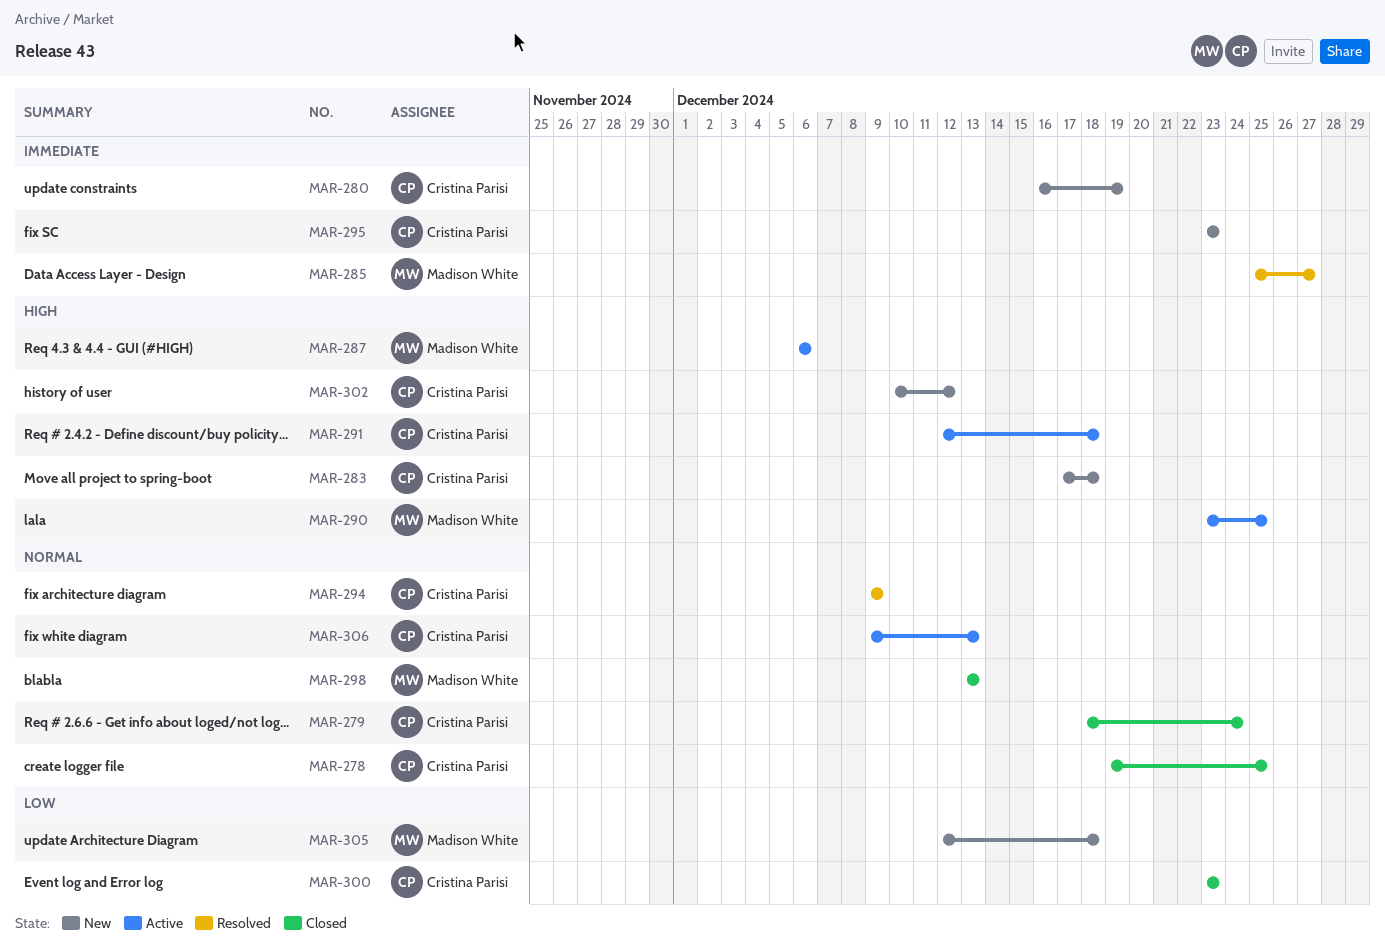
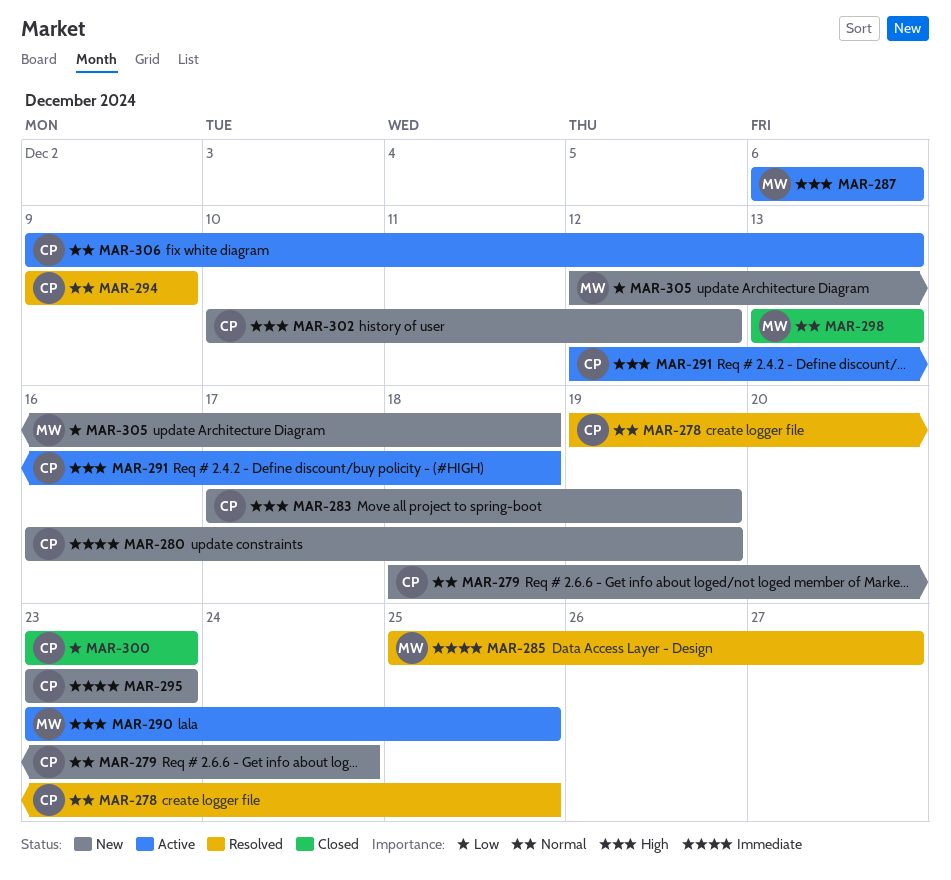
MAR-278, status: Closed -> Resolved
MAR-279, status: Closed -> New
MAR-283, due: Dec 18 -> Dec 19

